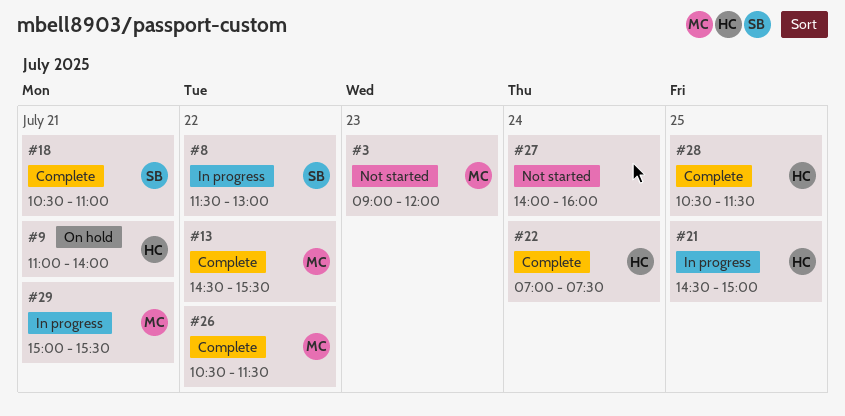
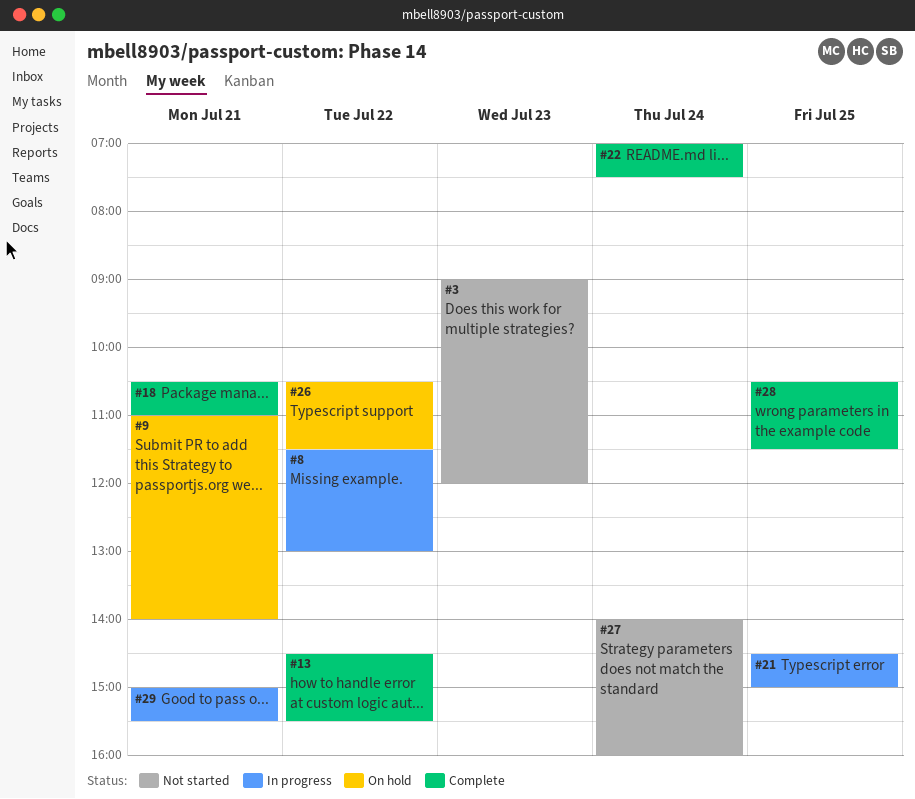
#26, status: Complete -> On hold

